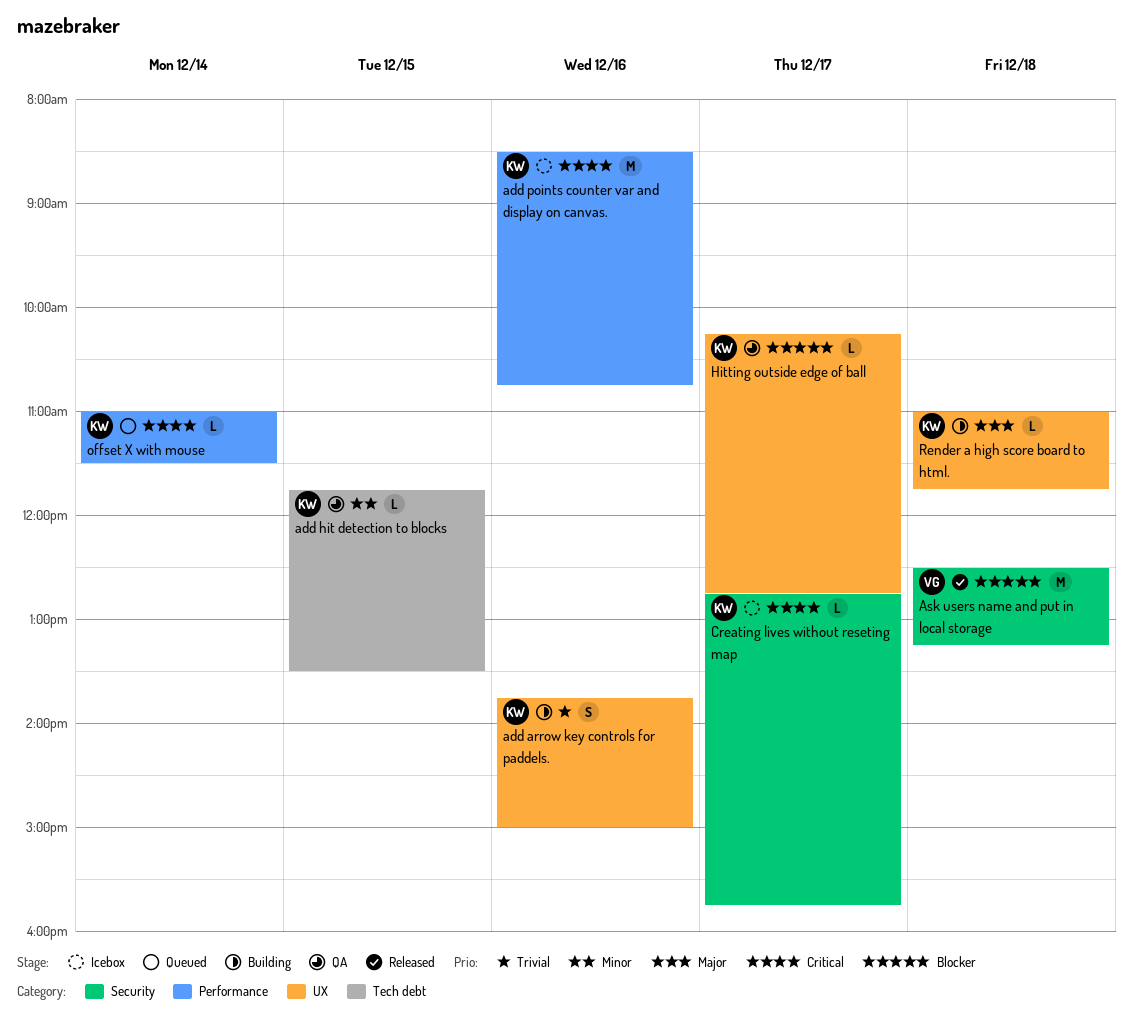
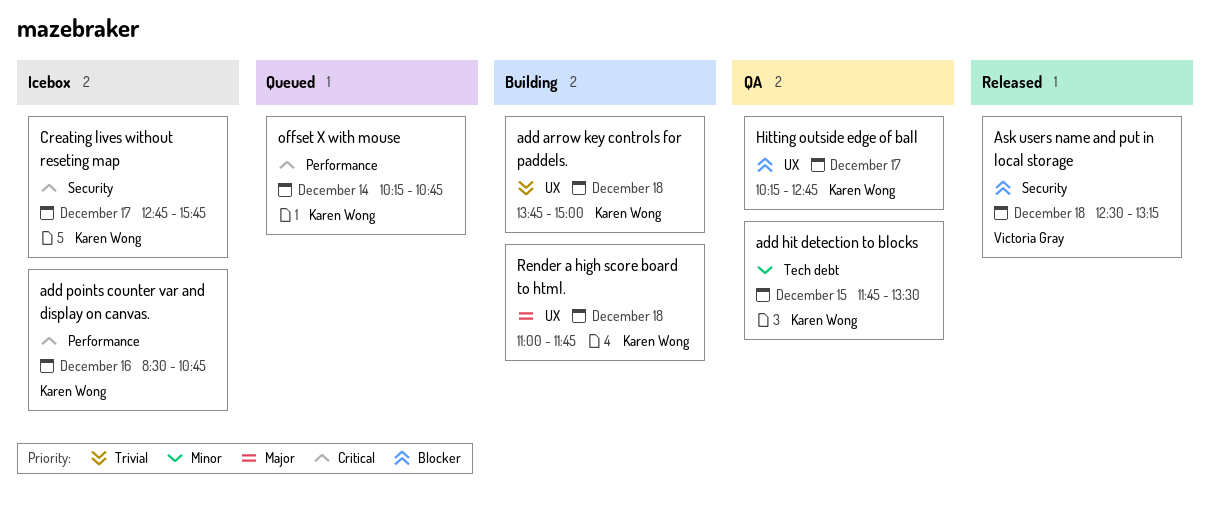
add arrow key controls for paddels., day: Dec 16 -> Dec 18
offset X with mouse, begins: 11:00 -> 10:15
offset X with mouse, ends: 11:30 -> 10:45

